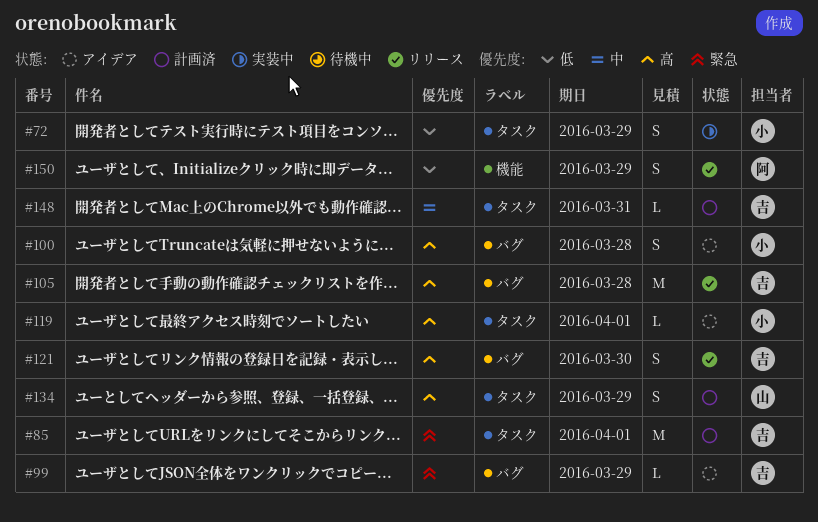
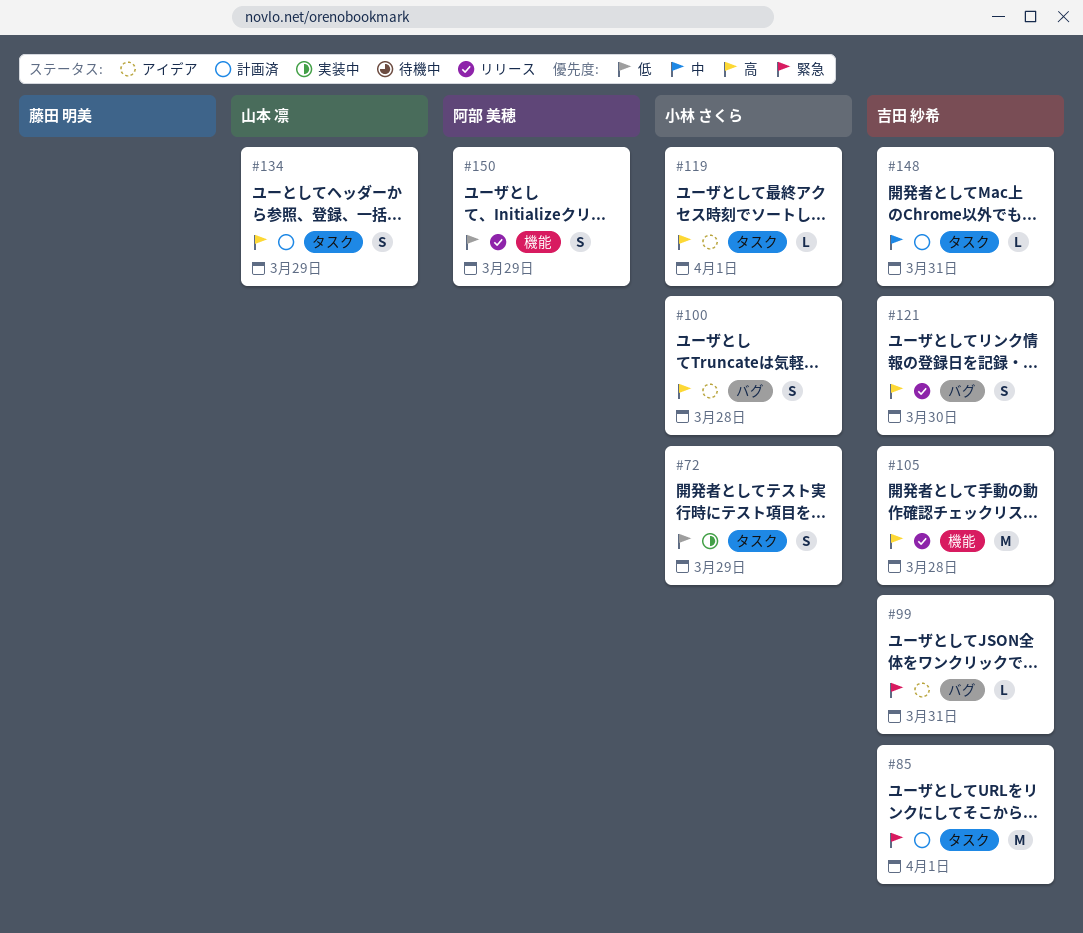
#99, due: Mar 29 -> Mar 31
#105, label: バグ -> 機能

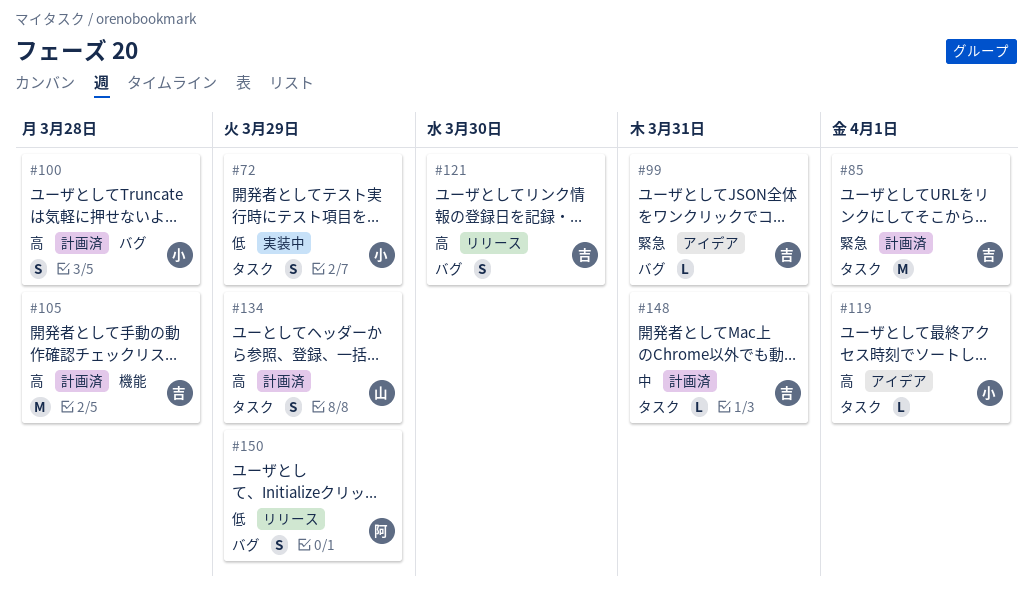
#100, status: アイデア -> 計画済
#105, status: リリース -> 計画済
#150, label: 機能 -> バグ

